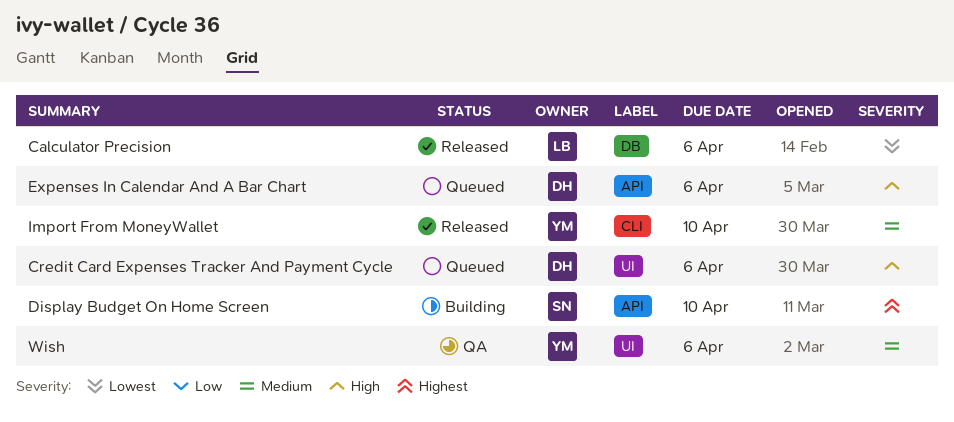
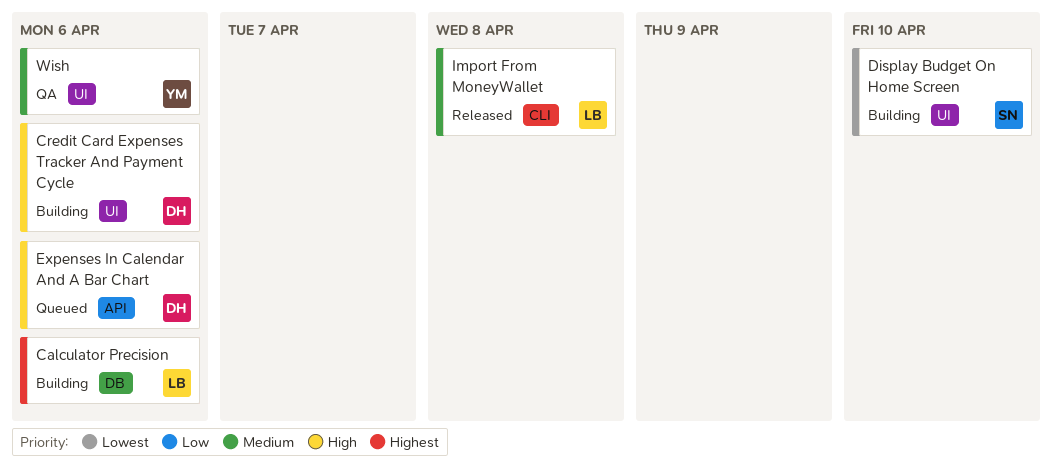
Calculator Precision, status: Released -> Building
Calculator Precision, priority: Lowest -> Highest
Credit Card Expenses Tracker And Payment Cycle, status: Queued -> Building
Display Budget On Home Screen, priority: Highest -> Lowest
Display Budget On Home Screen, label: API -> UI
Import From MoneyWallet, owner: YM -> LB
Import From MoneyWallet, due: Apr 10 -> Apr 8

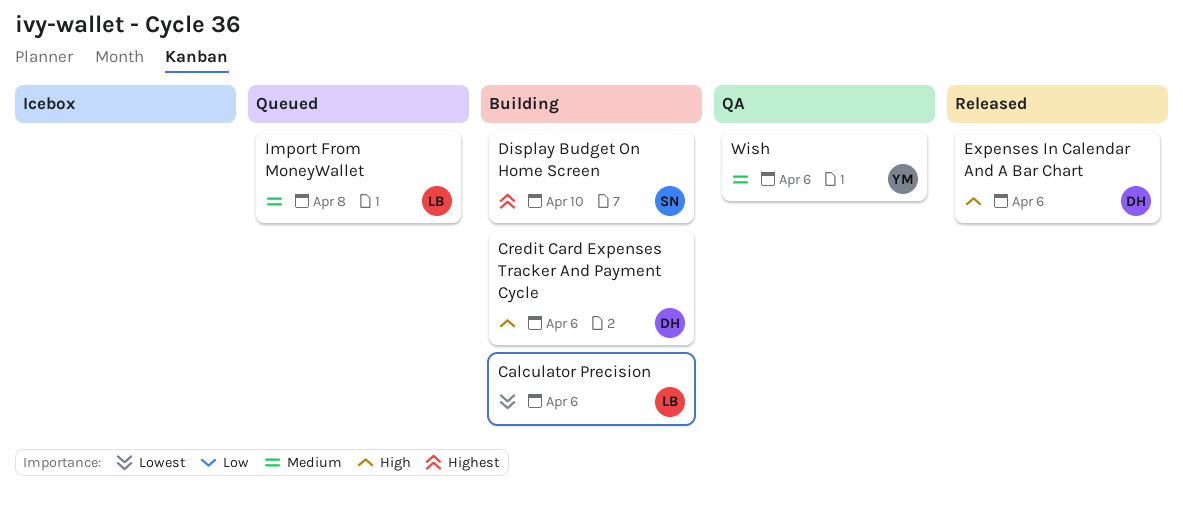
Calculator Precision, priority: Highest -> Lowest
Display Budget On Home Screen, priority: Lowest -> Highest
Expenses In Calendar And A Bar Chart, status: Queued -> Released
Import From MoneyWallet, status: Released -> Queued

